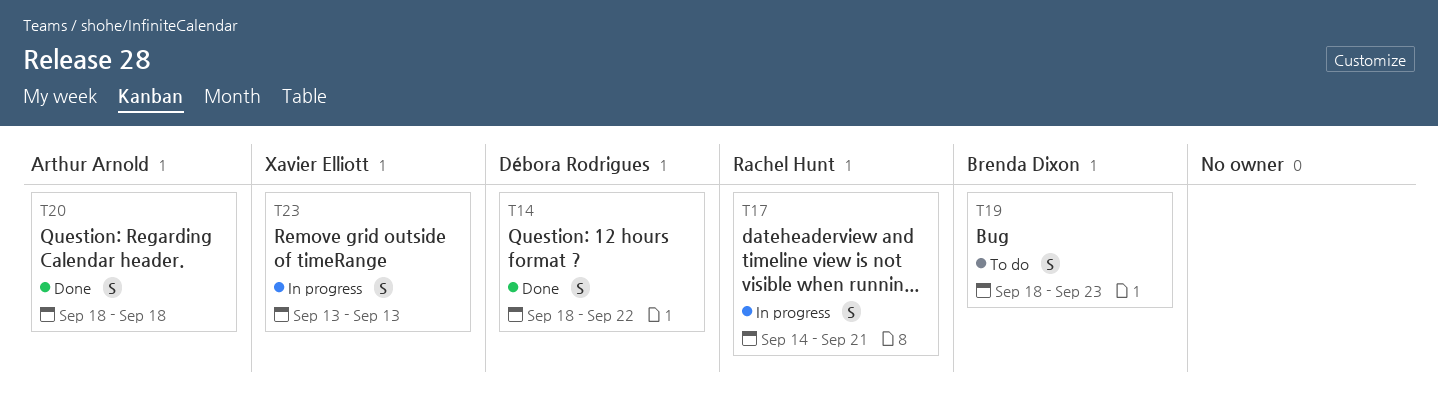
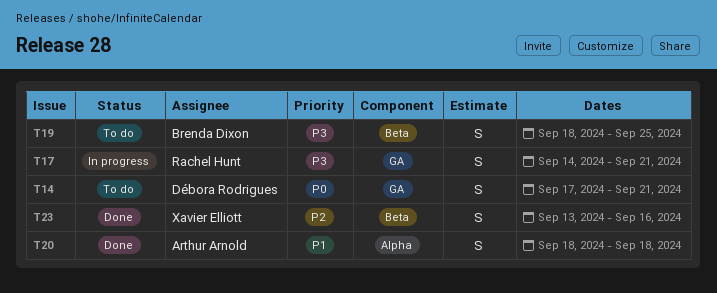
T14, status: Done -> To do
T14, start: Sep 18 -> Sep 17
T14, due: Sep 22 -> Sep 21
T19, due: Sep 23 -> Sep 25
T23, status: In progress -> Done
T23, due: Sep 13 -> Sep 16

